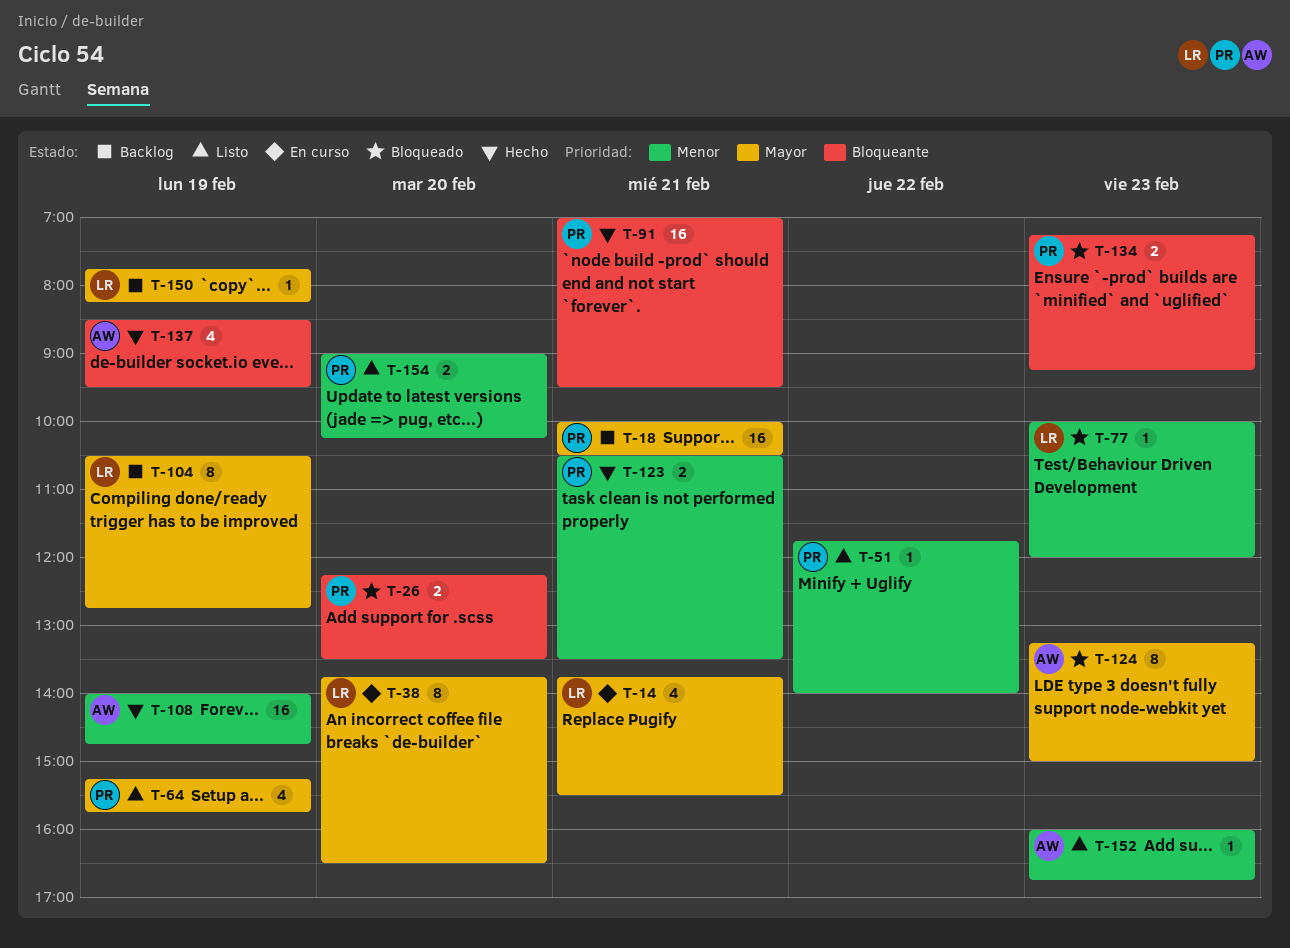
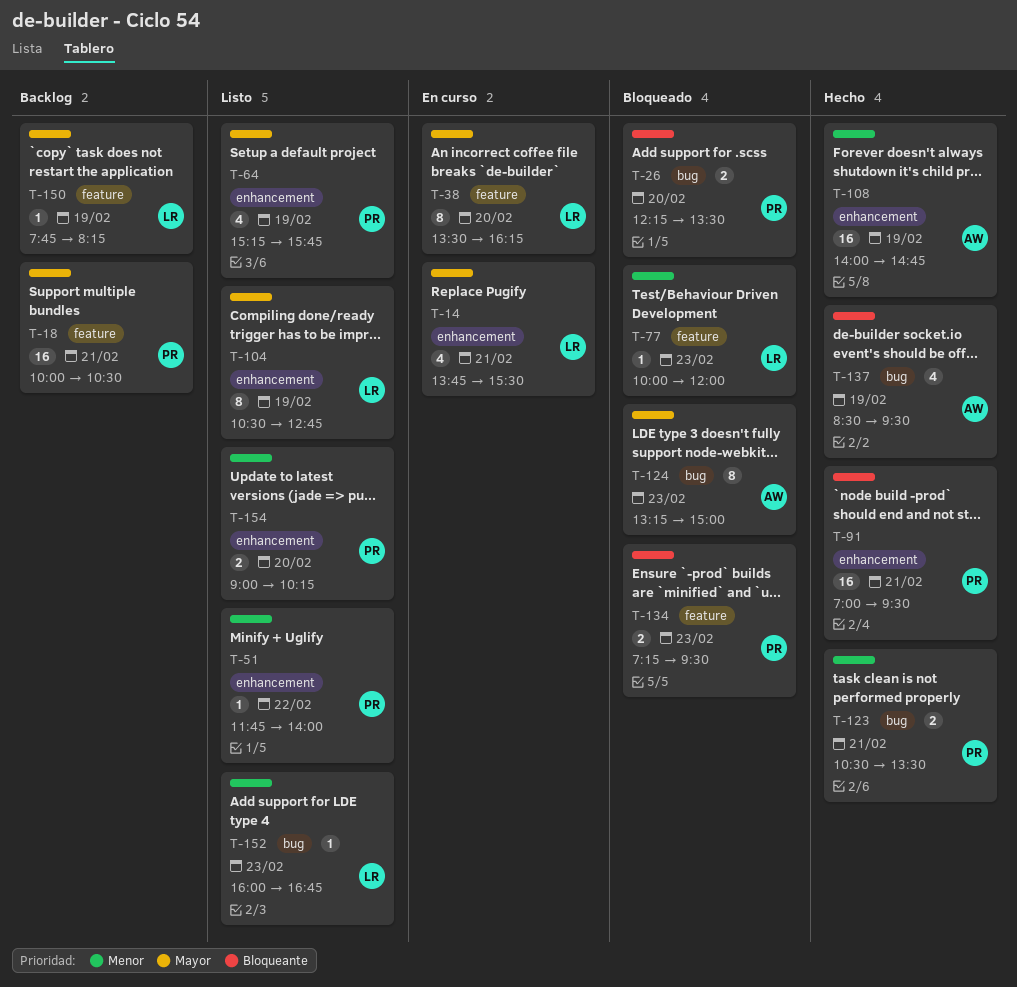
T-38, begins: 13:45 -> 13:30
T-38, ends: 16:30 -> 16:15
T-104, status: Backlog -> Listo
T-134, ends: 09:15 -> 09:30
T-152, owner: AW -> LR

